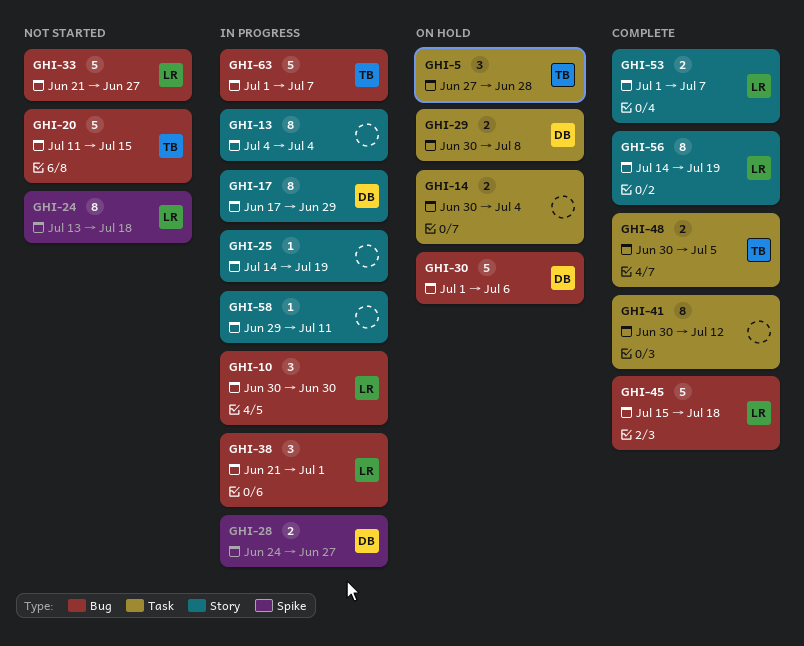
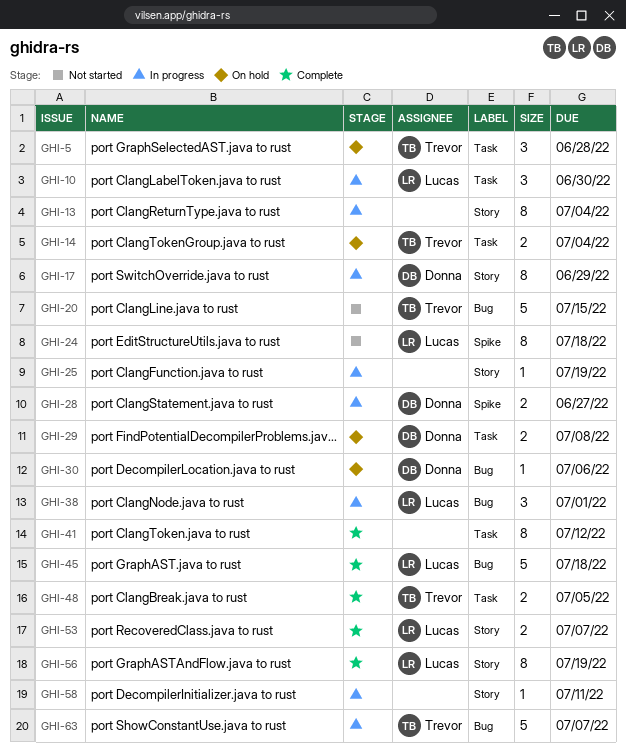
GHI-10, label: Bug -> Task
GHI-14, owner: none -> Trevor
GHI-30, estimate: 5 -> 1
GHI-33: present -> none

